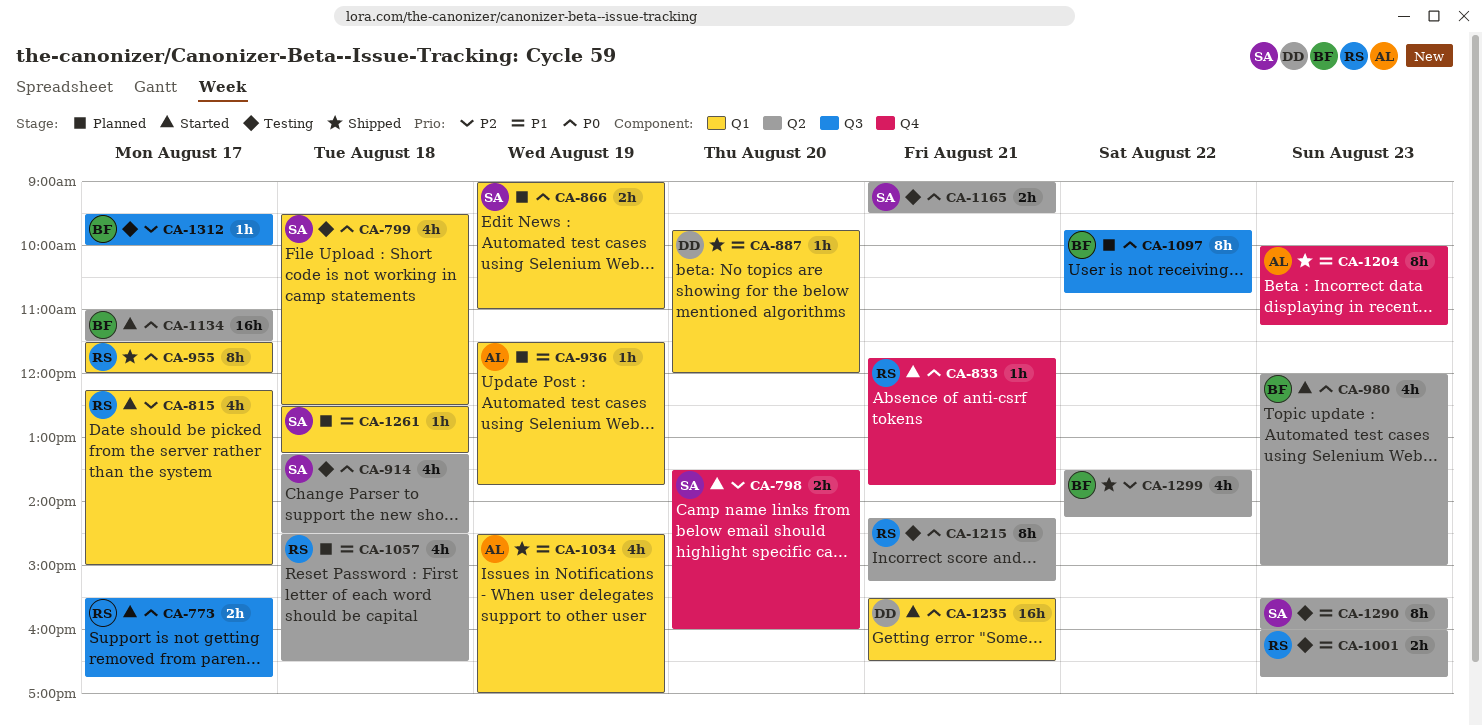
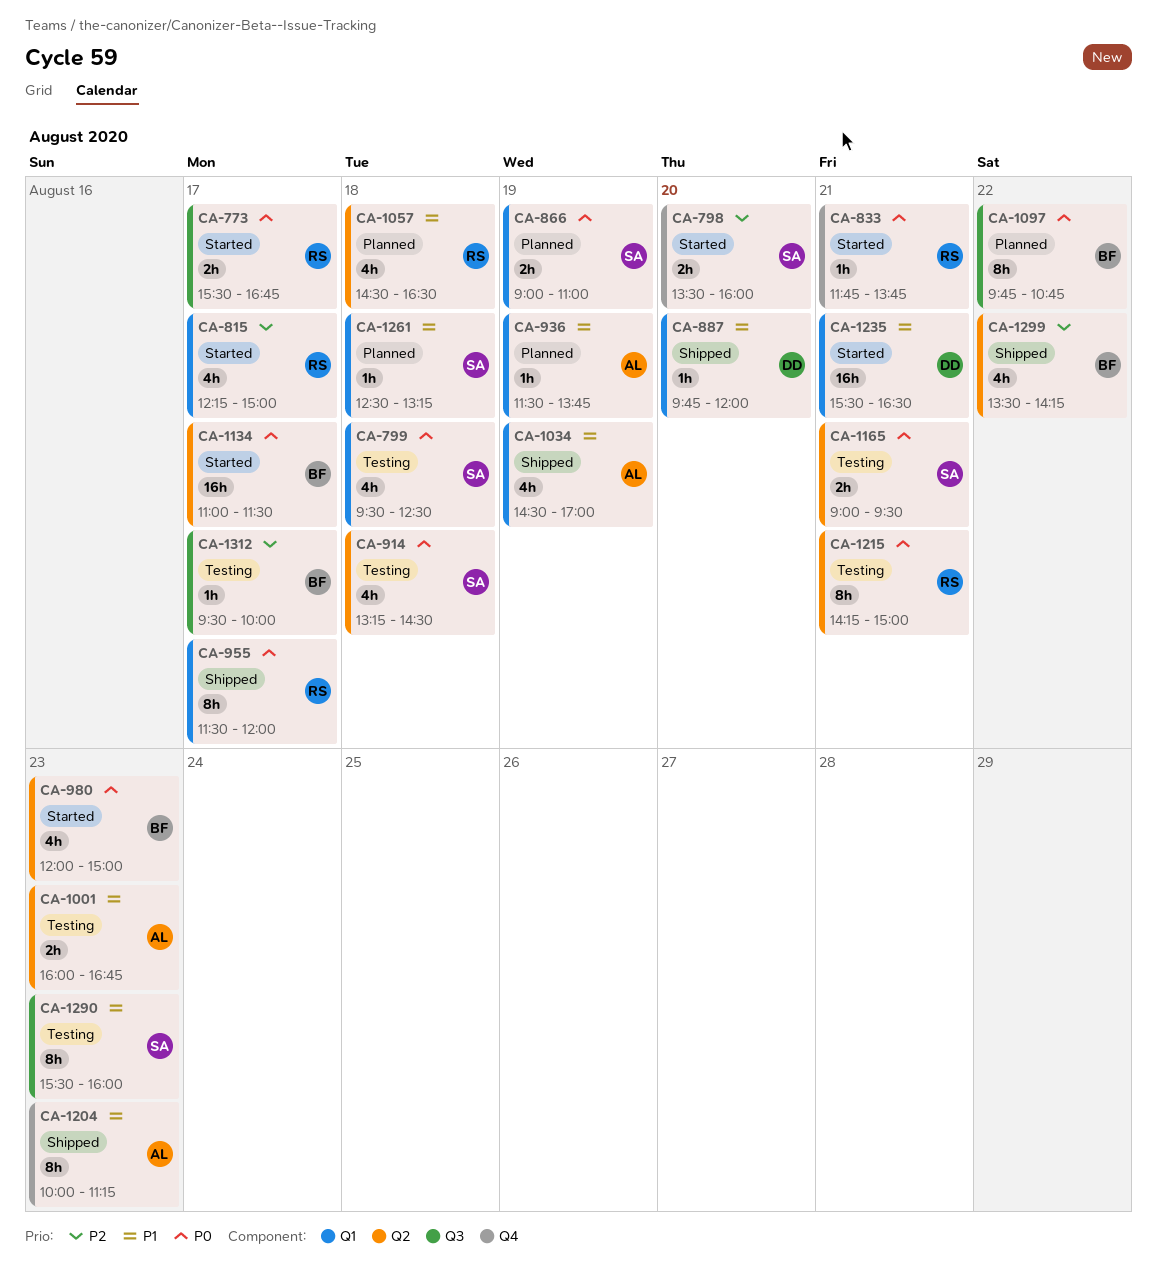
CA-1001, owner: RS -> AL
CA-1215, ends: 15:15 -> 15:00
CA-1235, priority: P0 -> P1
CA-1290, label: Q2 -> Q3

